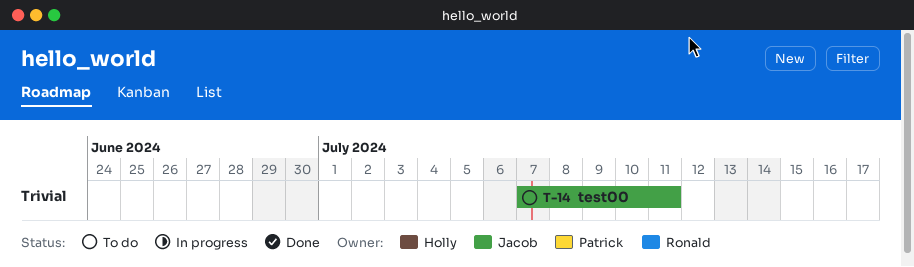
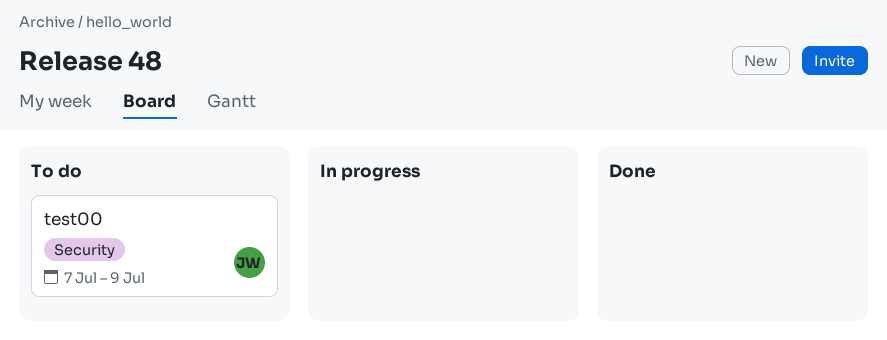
test00, due: Jul 11 -> Jul 9

